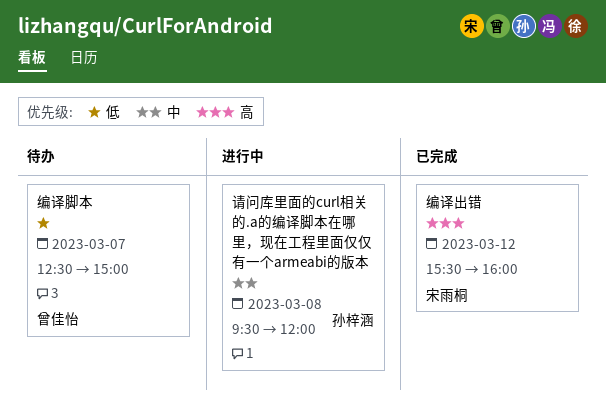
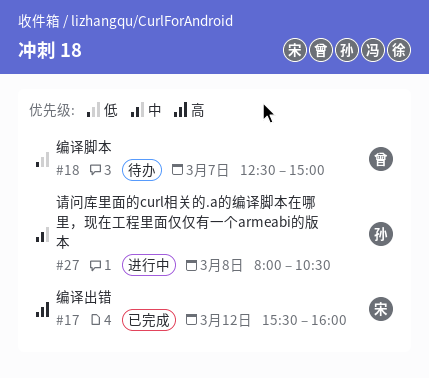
请问库里面的curl相关的.a的编译脚本在哪里，现在工程里面仅仅有一个armeabi的版本, begins: 09:30 -> 08:00
请问库里面的curl相关的.a的编译脚本在哪里，现在工程里面仅仅有一个armeabi的版本, ends: 12:00 -> 10:30

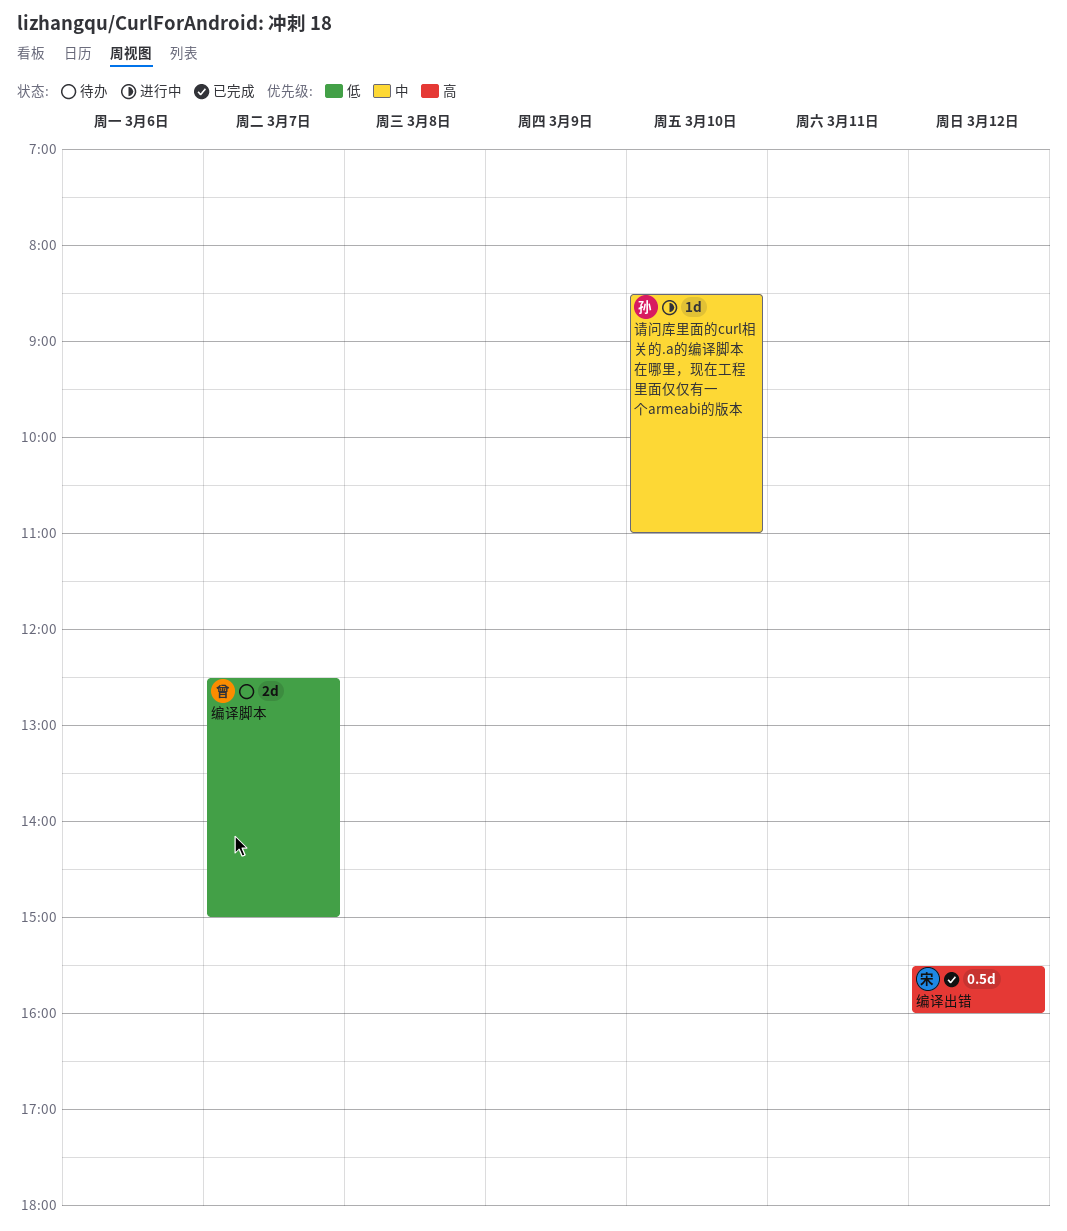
请问库里面的curl相关的.a的编译脚本在哪里，现在工程里面仅仅有一个armeabi的版本, day: Mar 8 -> Mar 10
请问库里面的curl相关的.a的编译脚本在哪里，现在工程里面仅仅有一个armeabi的版本, begins: 08:00 -> 08:30
请问库里面的curl相关的.a的编译脚本在哪里，现在工程里面仅仅有一个armeabi的版本, ends: 10:30 -> 11:00

